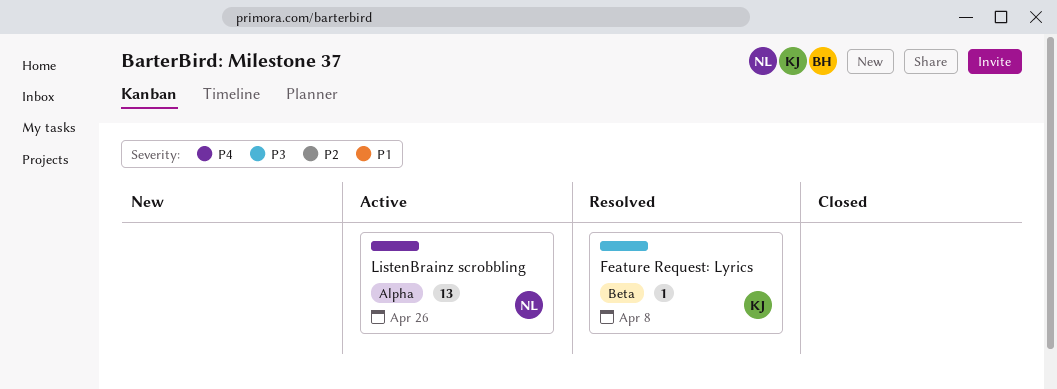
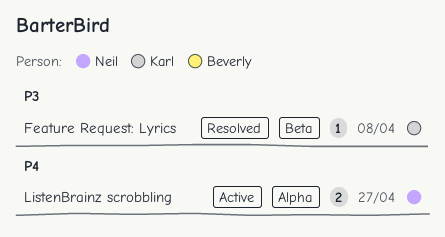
ListenBrainz scrobbling, estimate: 13 -> 2
ListenBrainz scrobbling, due: Apr 26 -> Apr 27

